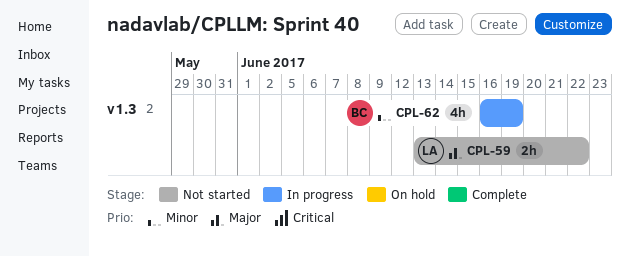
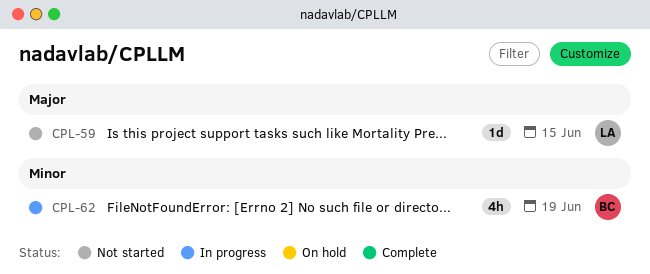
CPL-59, estimate: 2h -> 1d
CPL-59, due: Jun 22 -> Jun 15

